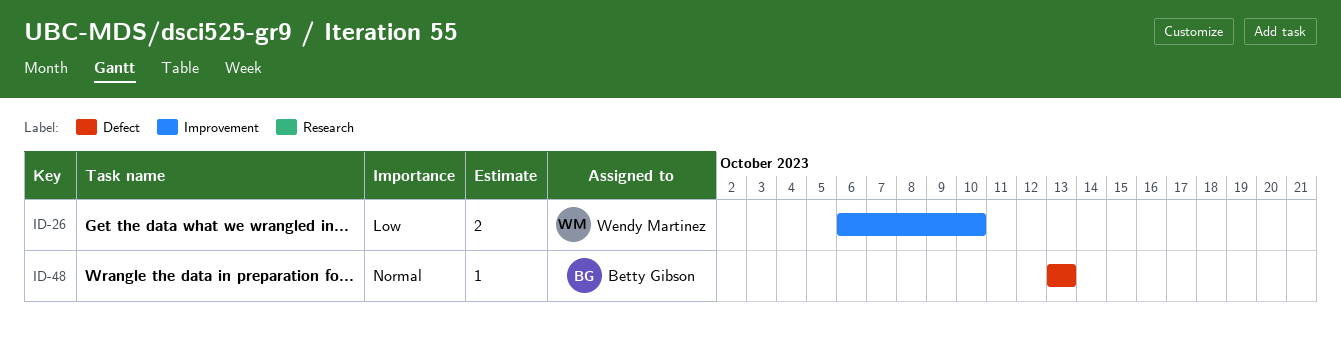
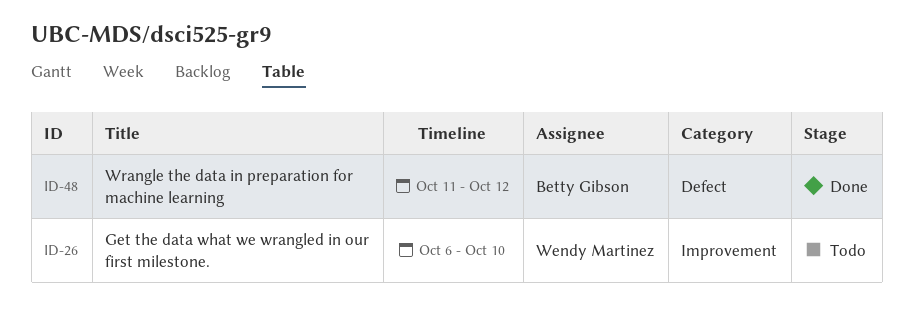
ID-48, start: Oct 13 -> Oct 11
ID-48, due: Oct 13 -> Oct 12

